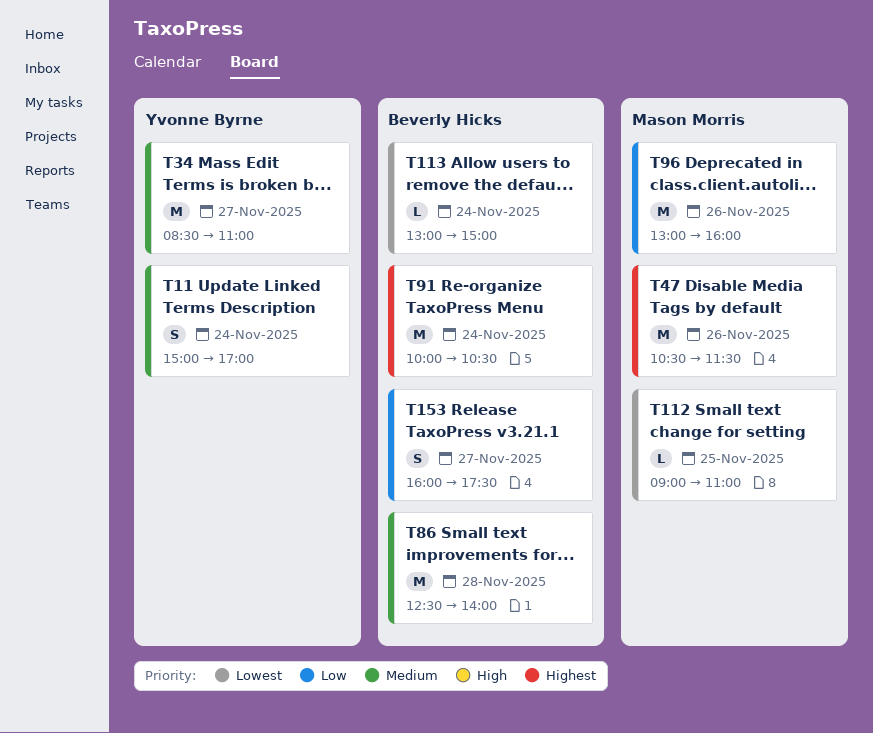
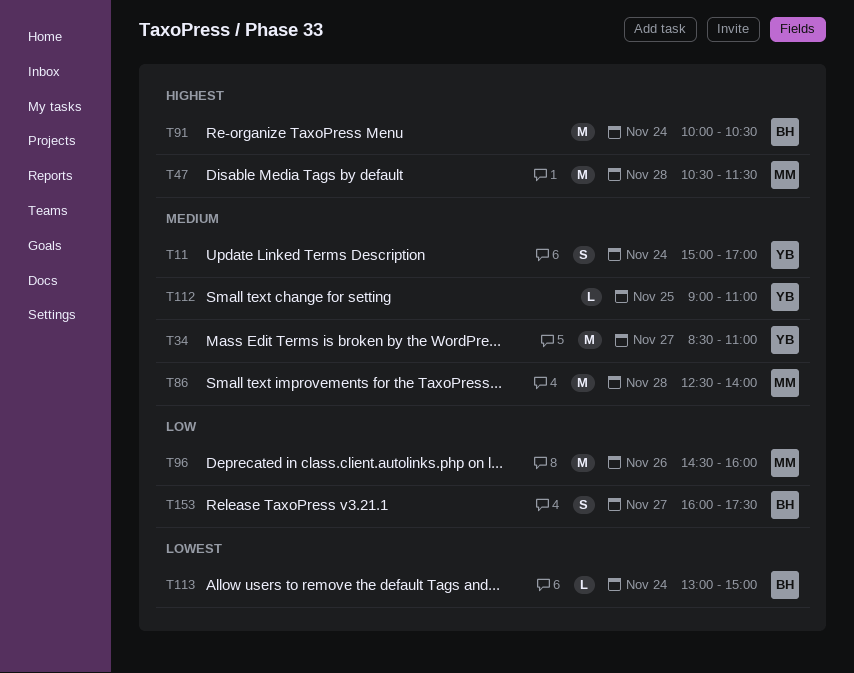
T47, day: Nov 26 -> Nov 28
T86, owner: Beverly Hicks -> Mason Morris
T96, begins: 13:00 -> 14:30
T112, owner: Mason Morris -> Yvonne Byrne
T112, priority: Lowest -> Medium

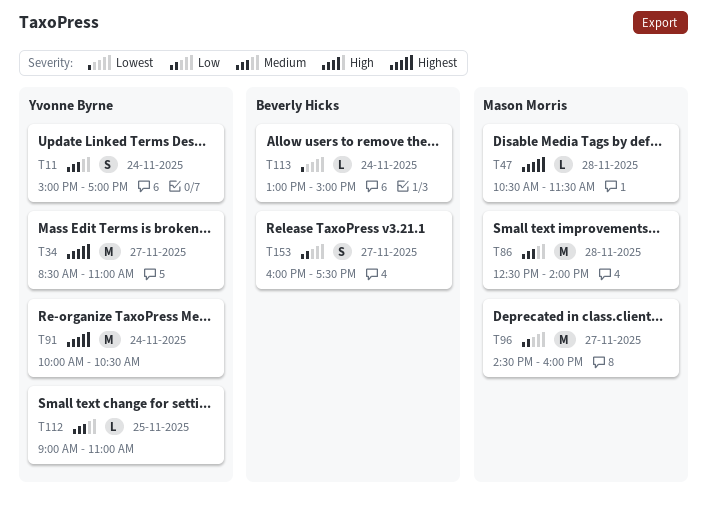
T34, priority: Medium -> Highest
T47, estimate: M -> L
T91, owner: Beverly Hicks -> Yvonne Byrne
T96, day: Nov 26 -> Nov 27

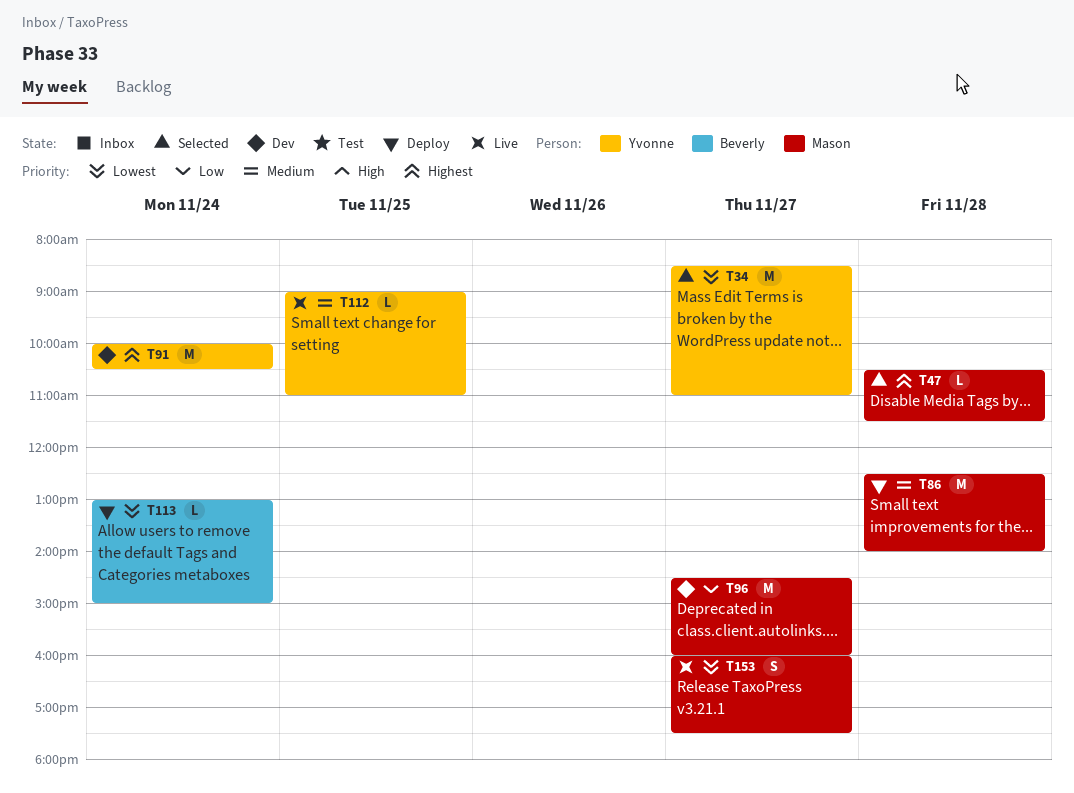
T11: present -> none
T34, priority: Highest -> Lowest
T153, owner: Beverly Hicks -> Mason Morris
T153, priority: Low -> Lowest

